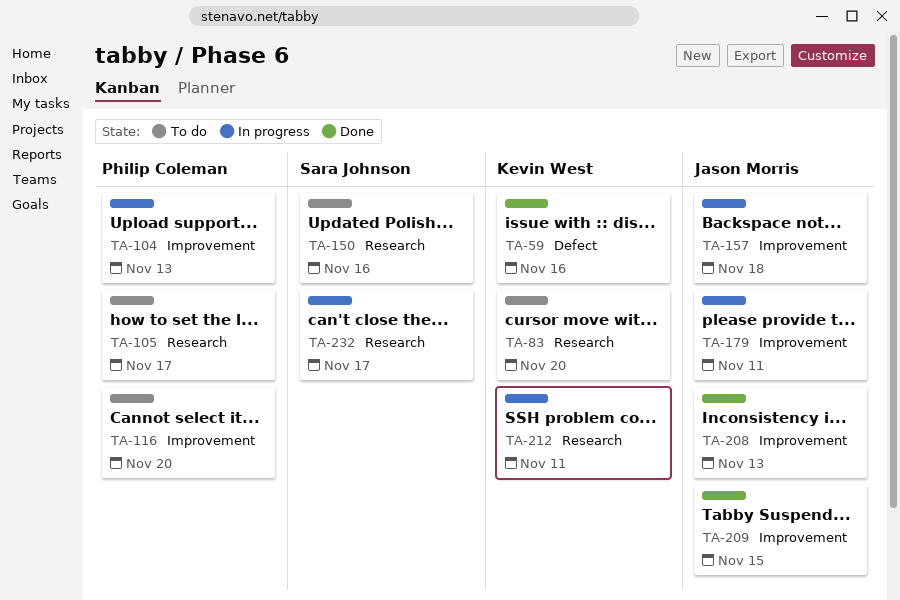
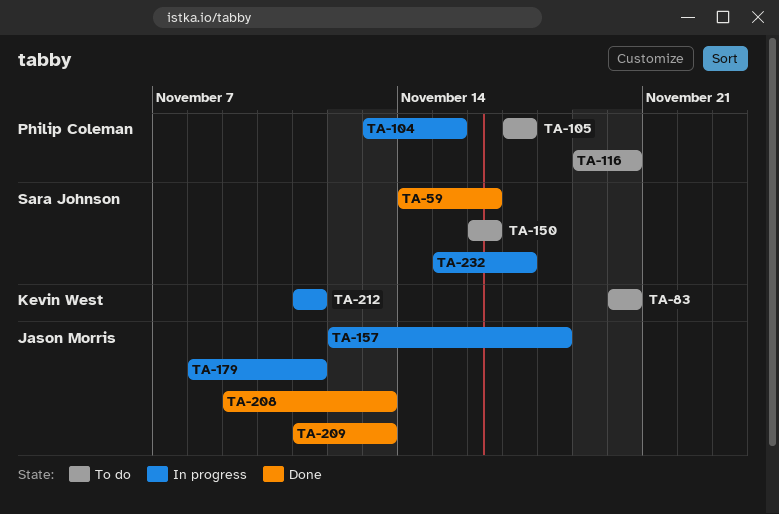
TA-59, owner: Kevin West -> Sara Johnson
TA-104, due: Nov 13 -> Nov 15
TA-209, due: Nov 15 -> Nov 13

